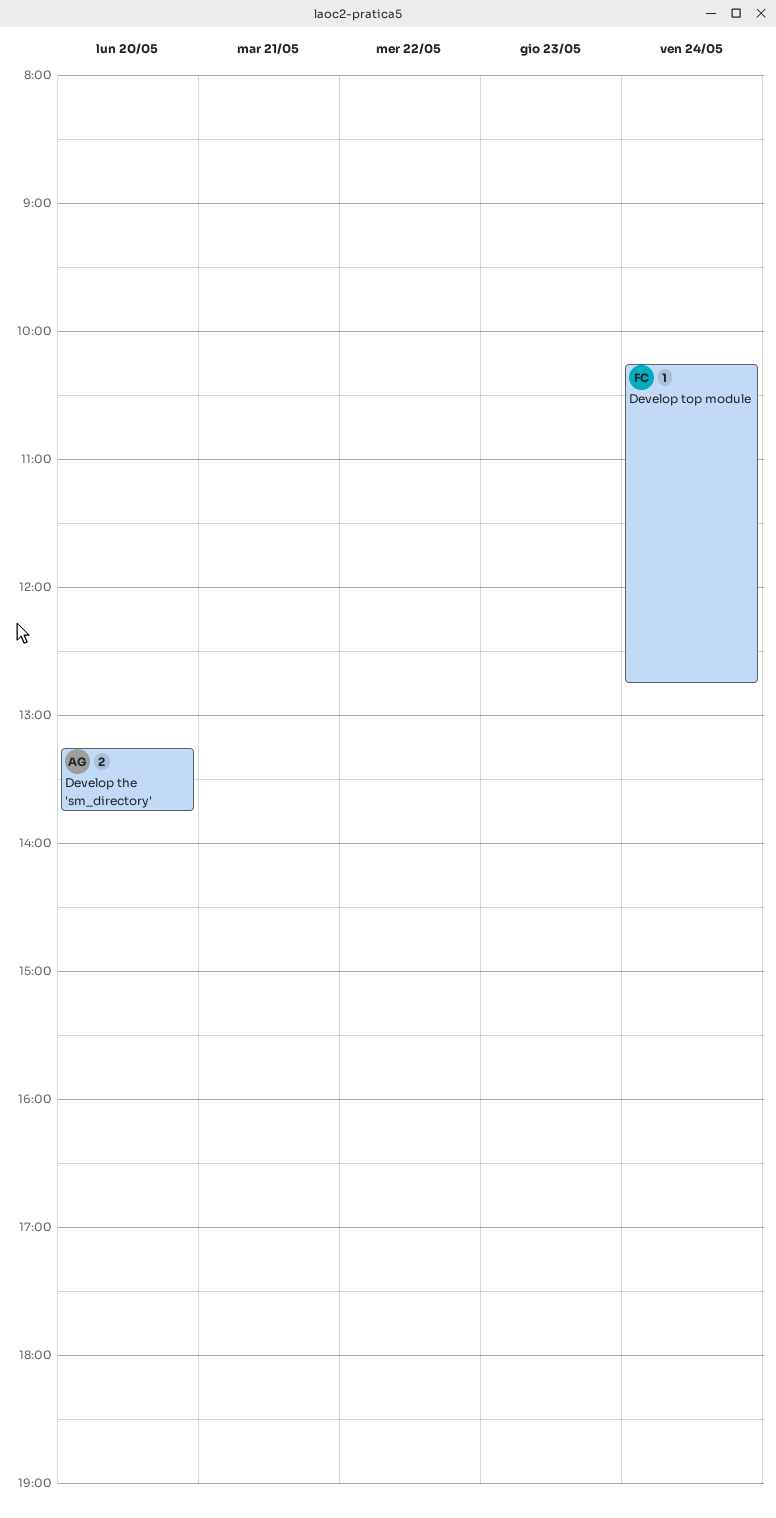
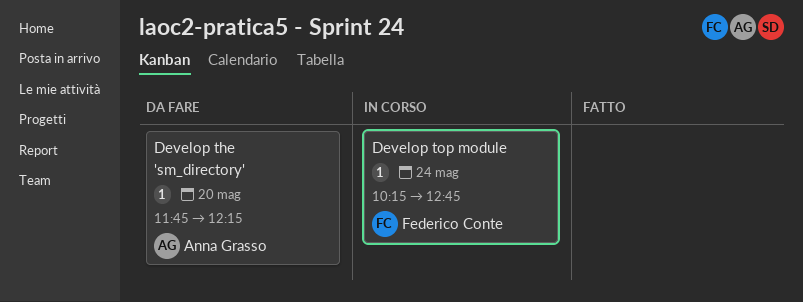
Develop the 'sm_directory', estimate: 2 -> 1
Develop the 'sm_directory', begins: 13:15 -> 11:45
Develop the 'sm_directory', ends: 13:45 -> 12:15

